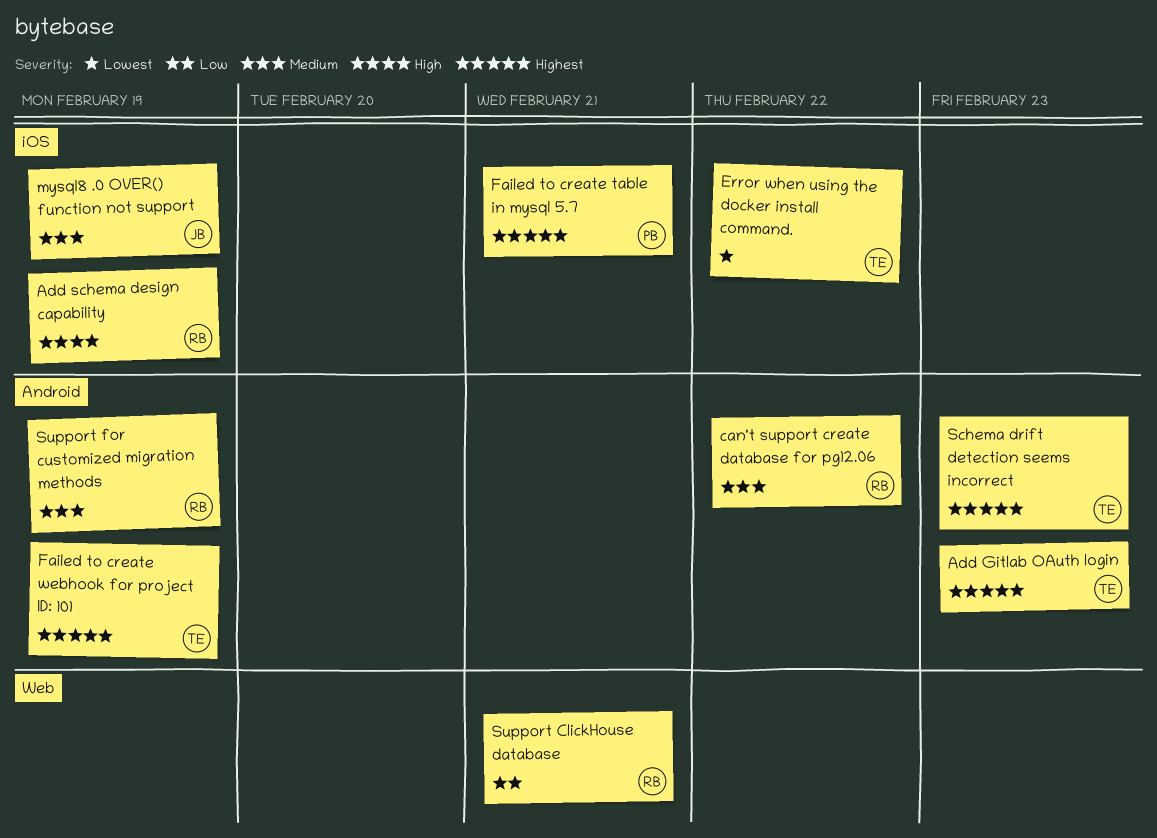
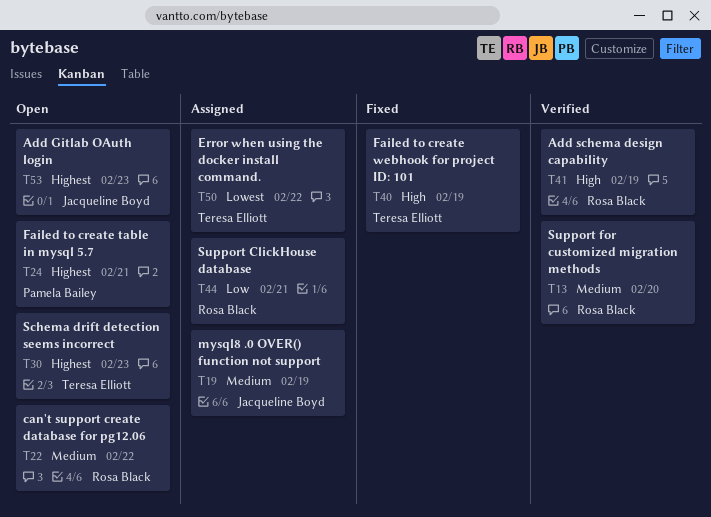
Add Gitlab OAuth login, owner: Teresa Elliott -> Jacqueline Boyd
Failed to create webhook for project ID: 101, priority: Highest -> High
Support for customized migration methods, due: Feb 19 -> Feb 20

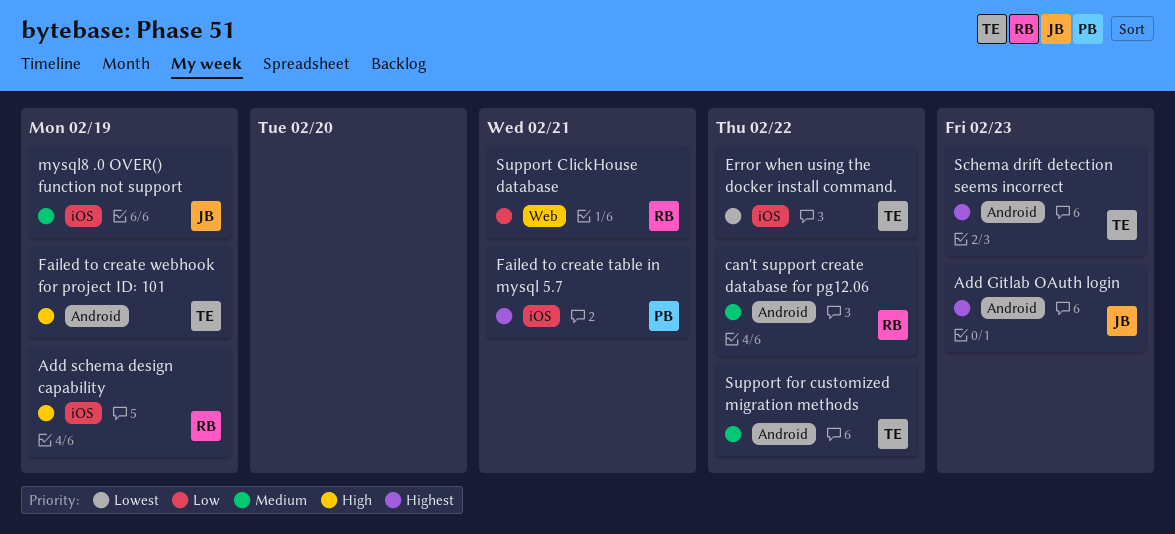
Support for customized migration methods, owner: Rosa Black -> Teresa Elliott
Support for customized migration methods, due: Feb 20 -> Feb 22

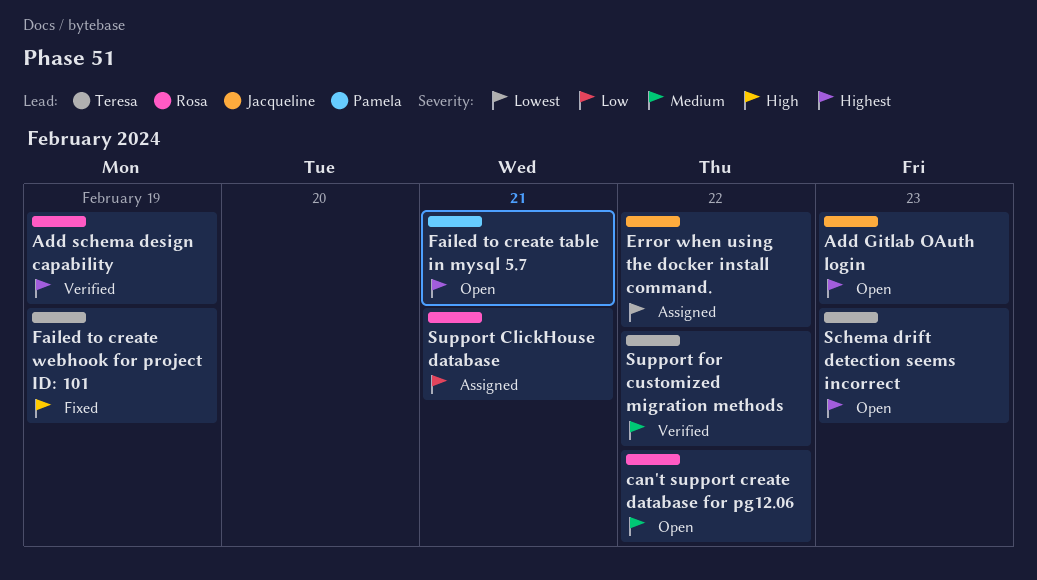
Add schema design capability, priority: High -> Highest
Error when using the docker install command., owner: Teresa -> Jacqueline
mysql8 .0 OVER() function not support: present -> none

